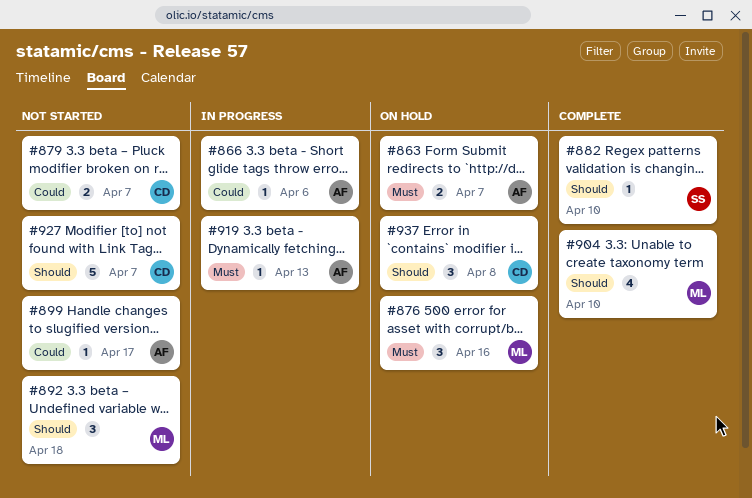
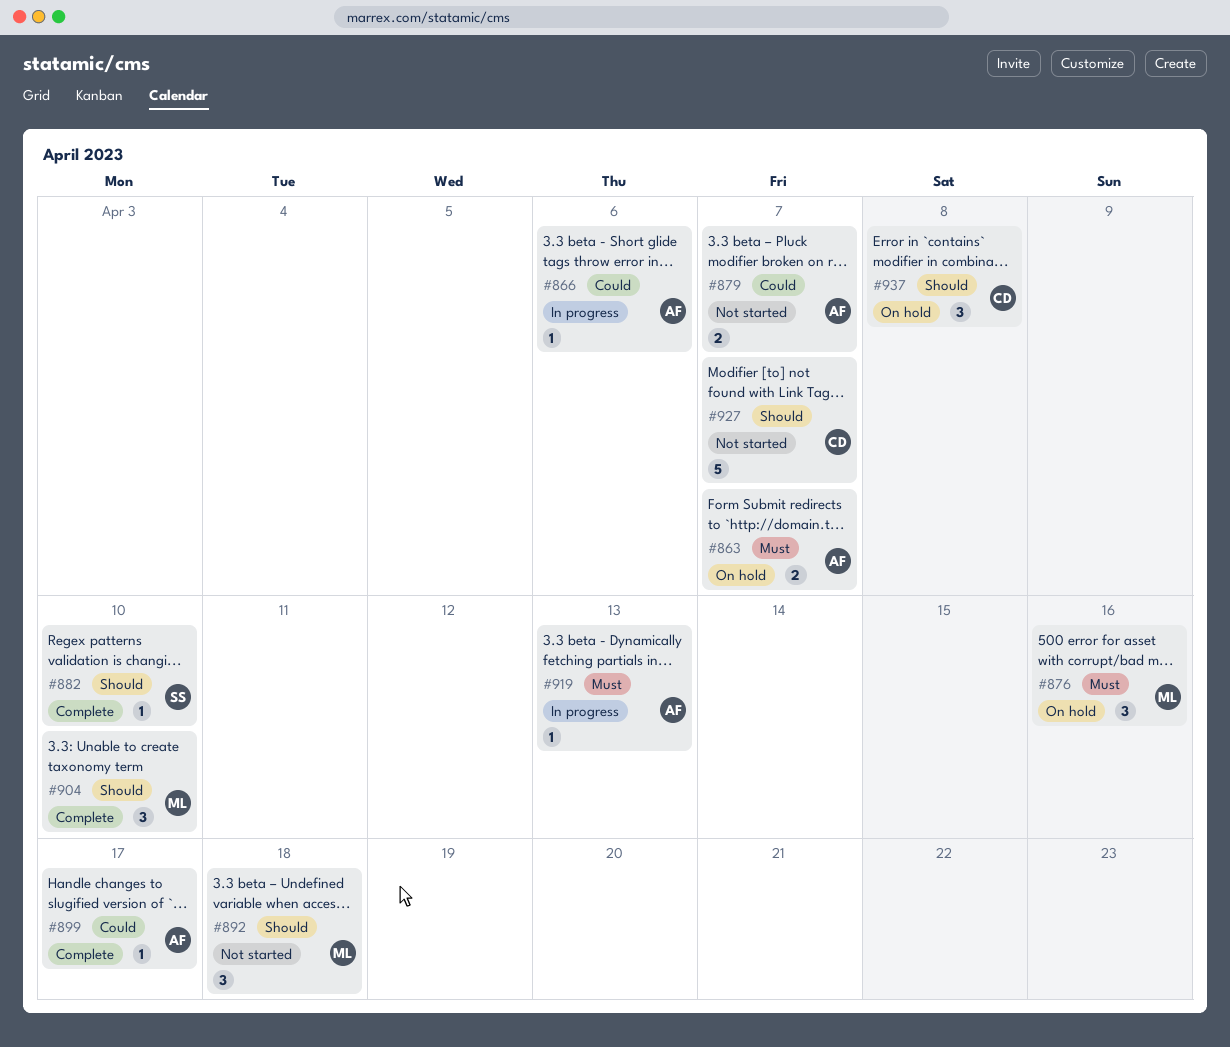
#879, owner: CD -> AF
#899, status: Not started -> Complete
#904, estimate: 4 -> 3

